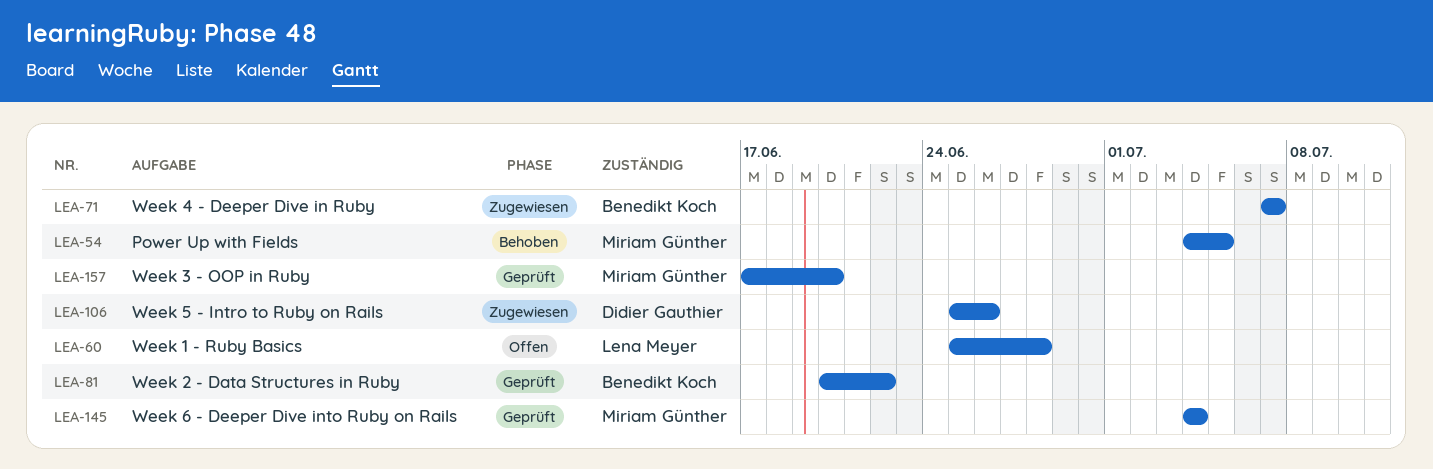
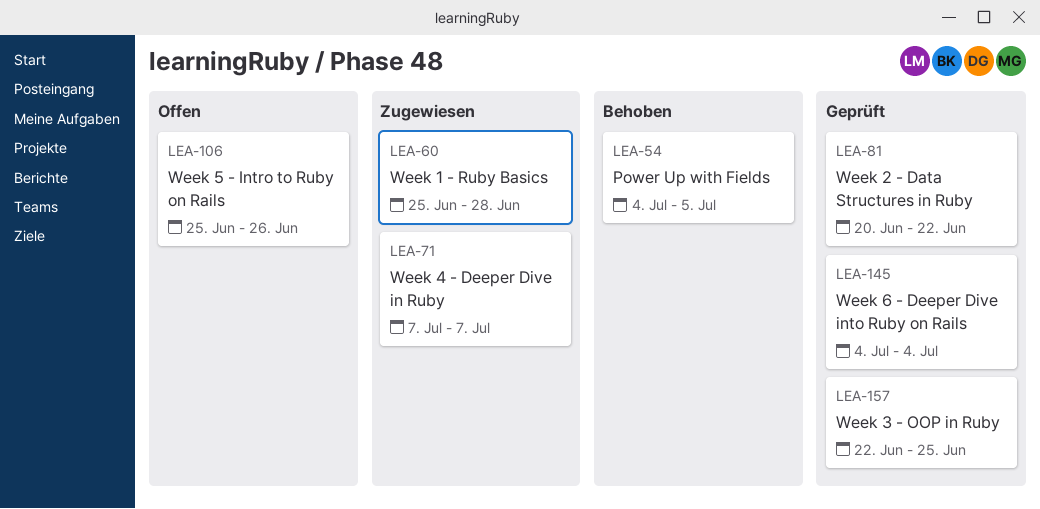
LEA-60, status: Offen -> Zugewiesen
LEA-106, status: Zugewiesen -> Offen
LEA-157, start: Jun 17 -> Jun 22
LEA-157, due: Jun 20 -> Jun 25

